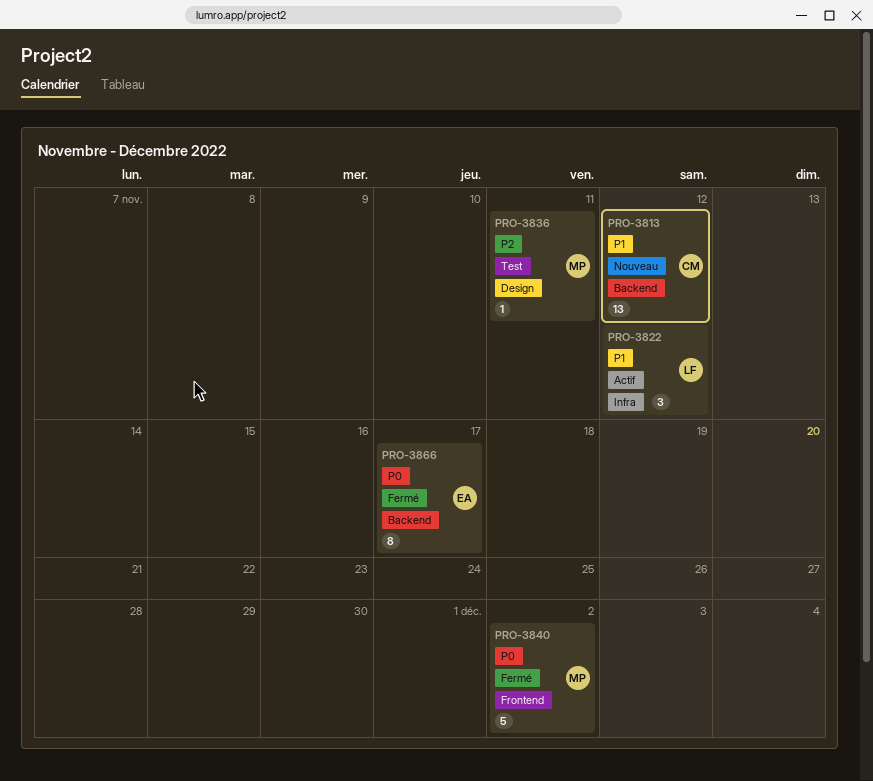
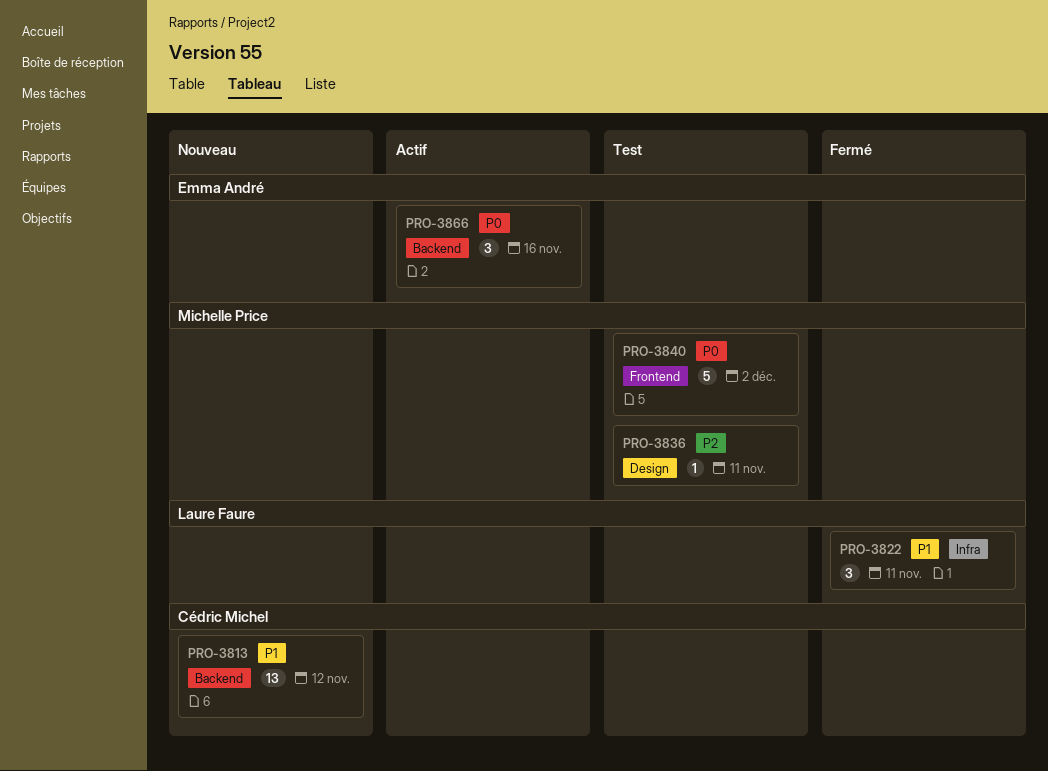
PRO-3822, status: Actif -> Fermé
PRO-3822, due: Nov 12 -> Nov 11
PRO-3840, status: Fermé -> Test
PRO-3866, status: Fermé -> Actif
PRO-3866, estimate: 8 -> 3
PRO-3866, due: Nov 17 -> Nov 16

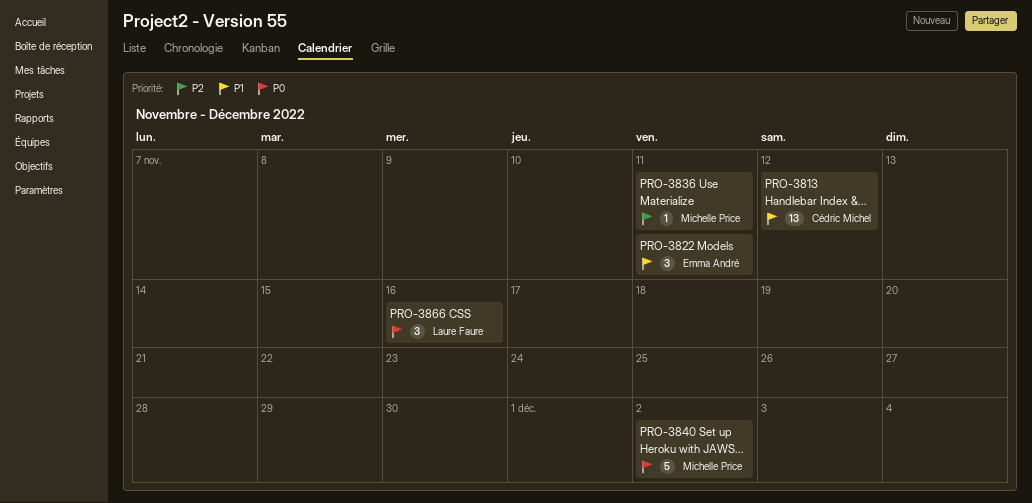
PRO-3822, owner: Laure Faure -> Emma André
PRO-3866, owner: Emma André -> Laure Faure

